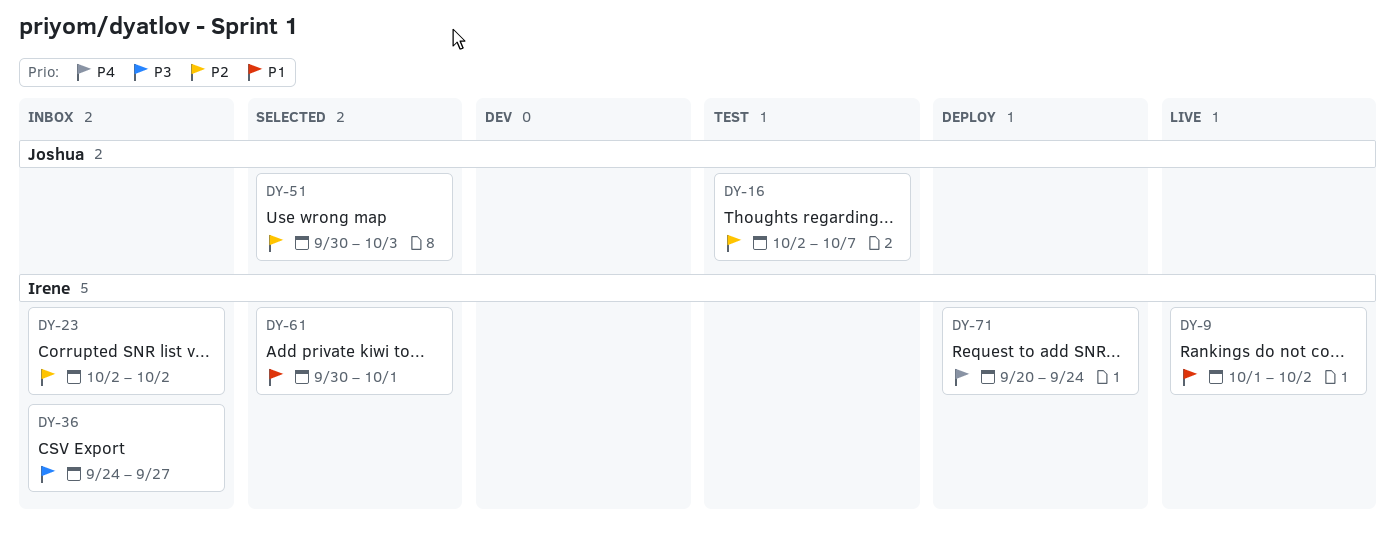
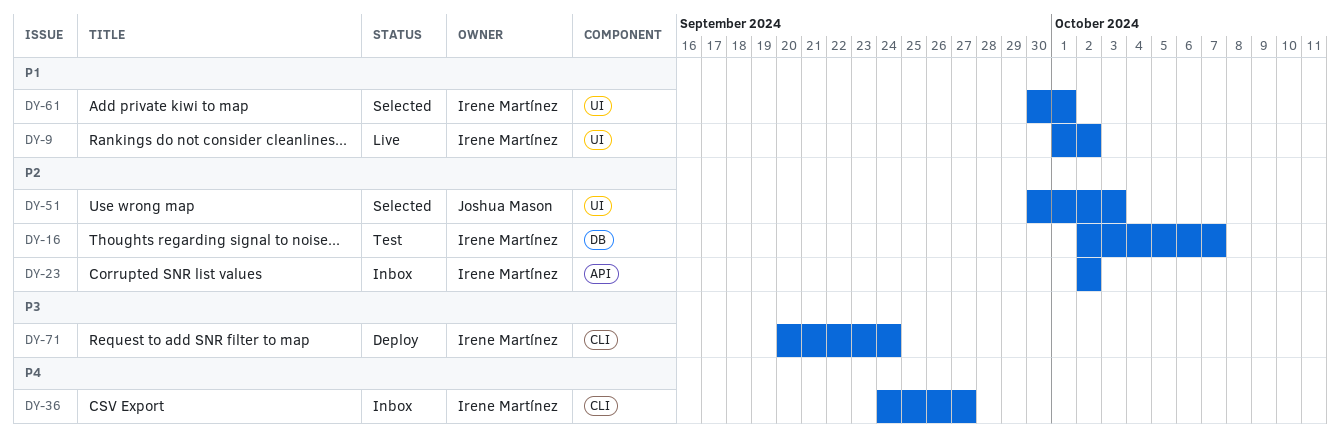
DY-16, owner: Joshua Mason -> Irene Martínez
DY-36, priority: P3 -> P4
DY-71, priority: P4 -> P3

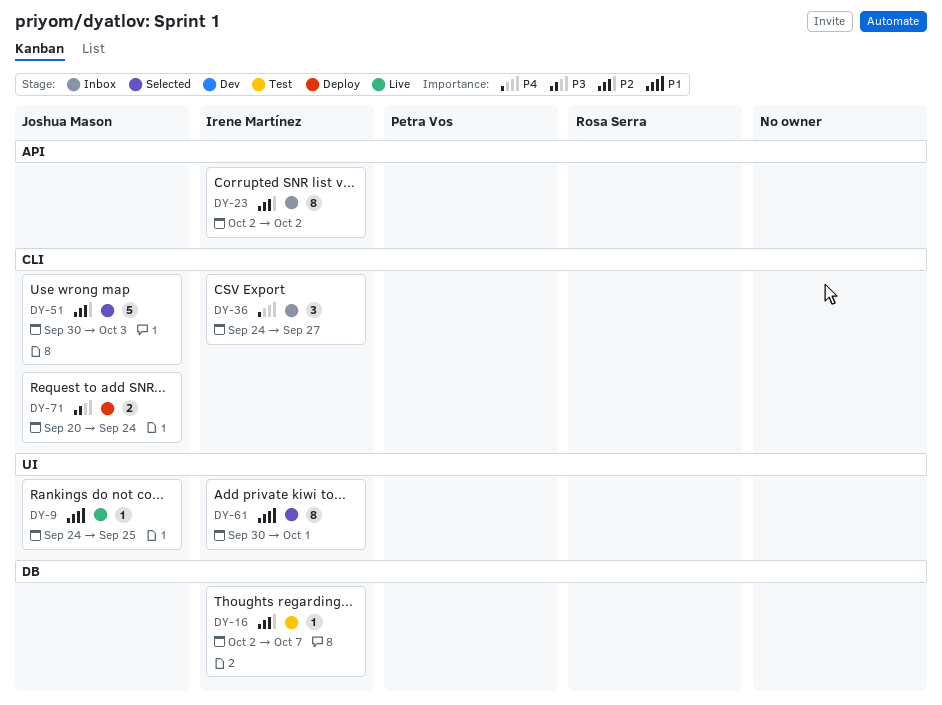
DY-9, owner: Irene Martínez -> Joshua Mason
DY-9, start: Oct 1 -> Sep 24
DY-9, due: Oct 2 -> Sep 25
DY-51, label: UI -> CLI
DY-71, owner: Irene Martínez -> Joshua Mason

